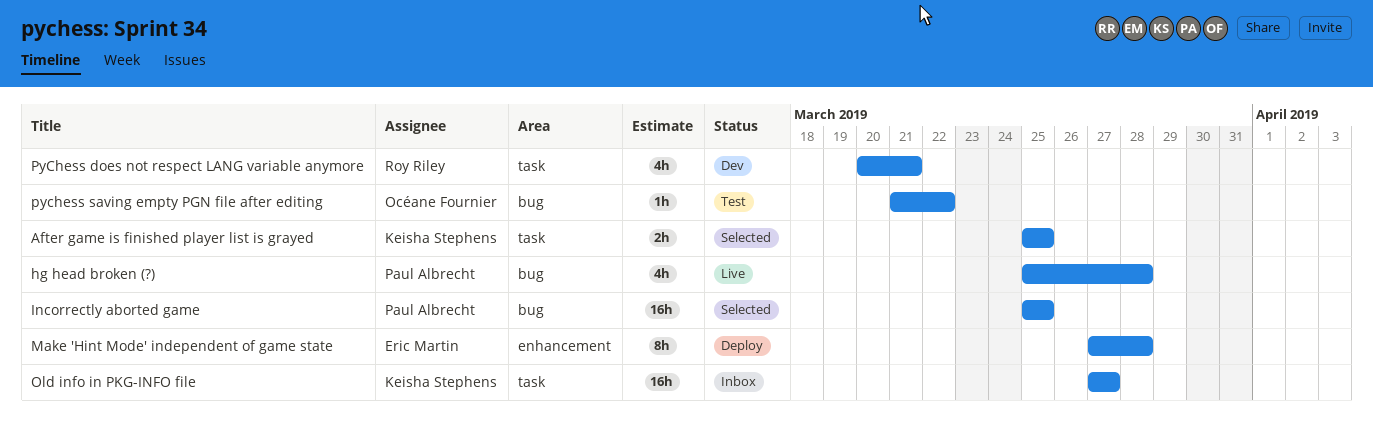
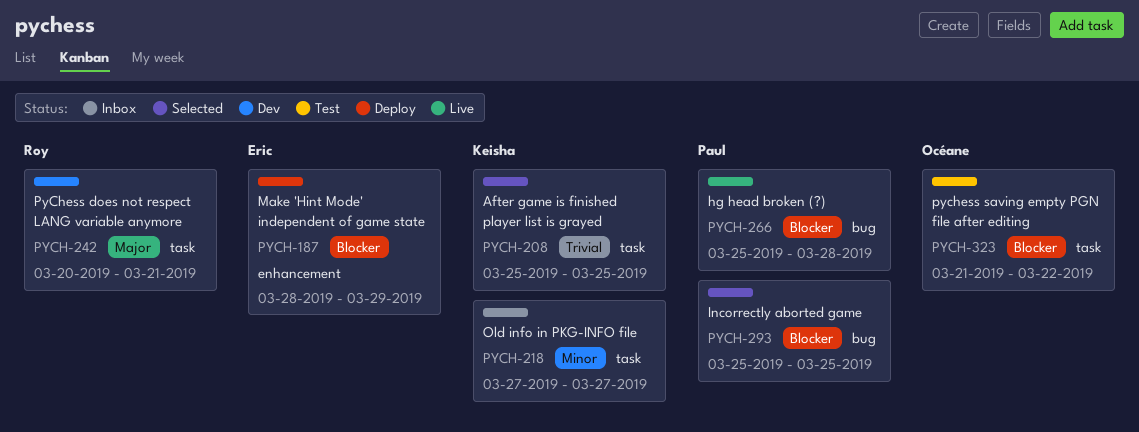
Make 'Hint Mode' independent of game state, start: Mar 27 -> Mar 28
Make 'Hint Mode' independent of game state, due: Mar 28 -> Mar 29
pychess saving empty PGN file after editing, label: bug -> task

